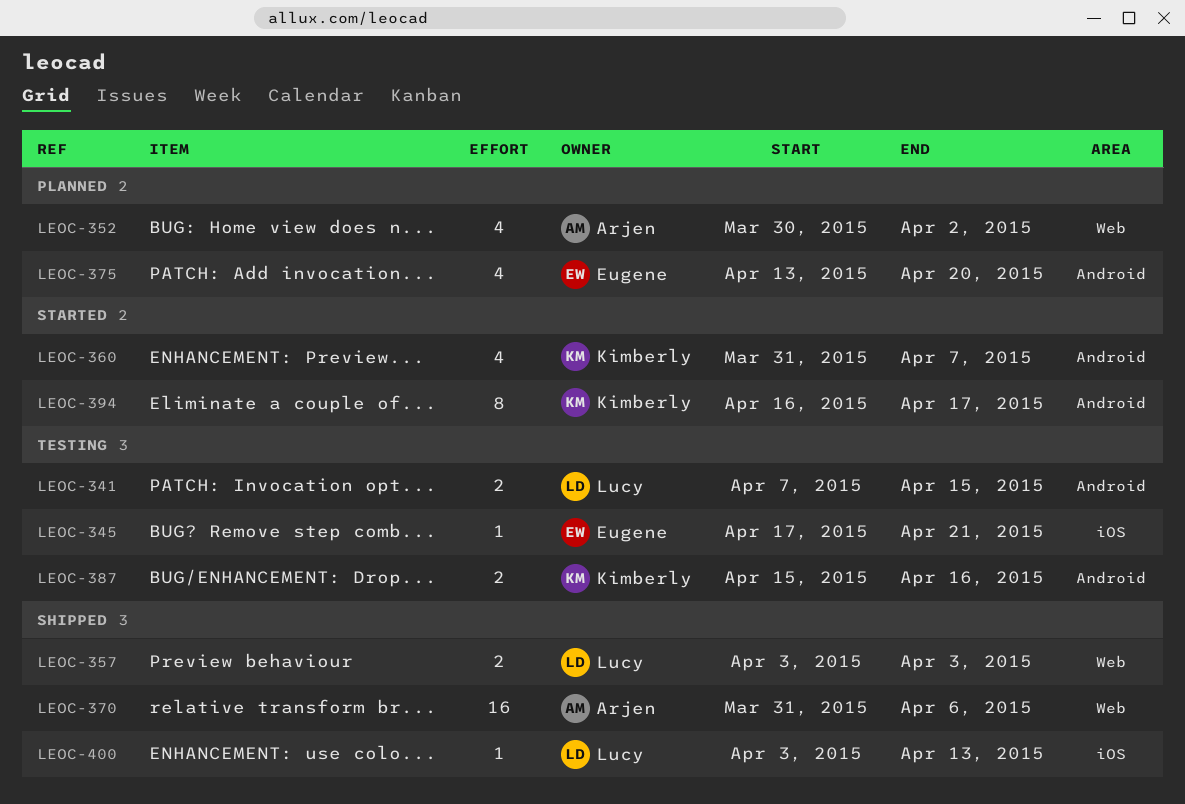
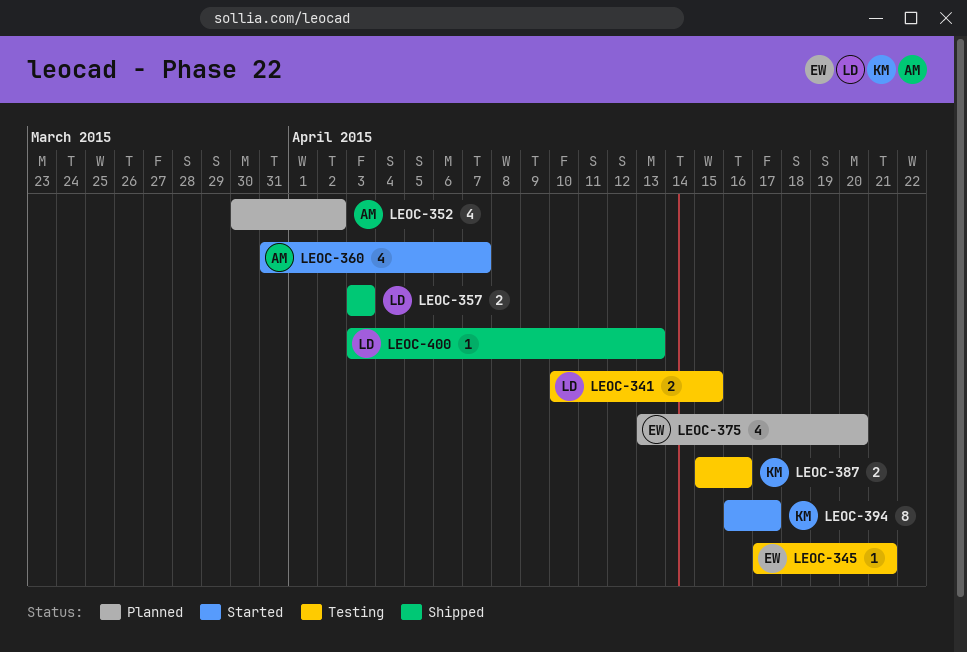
LEOC-341, start: Apr 7 -> Apr 10
LEOC-360, owner: Kimberly -> Arjen
LEOC-370: present -> none

